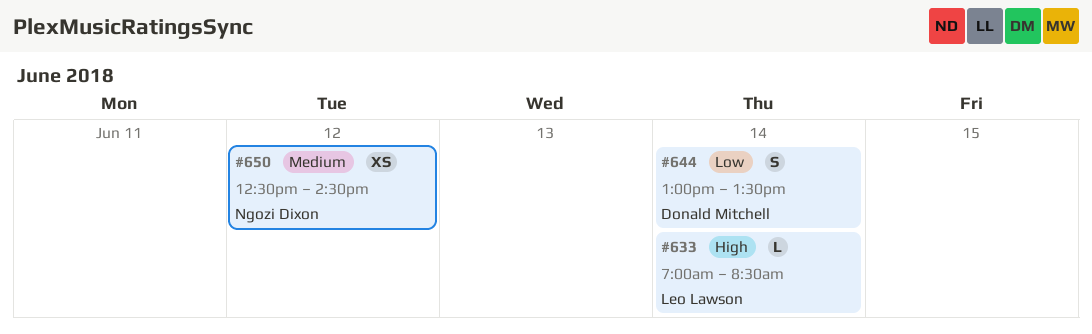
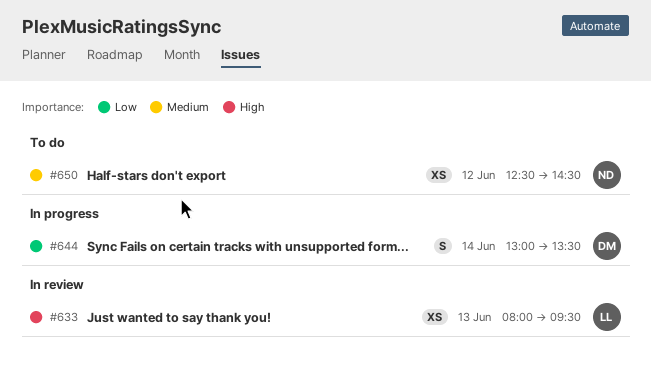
#633, estimate: L -> XS
#633, day: Jun 14 -> Jun 13
#633, begins: 07:00 -> 08:00
#633, ends: 08:30 -> 09:30

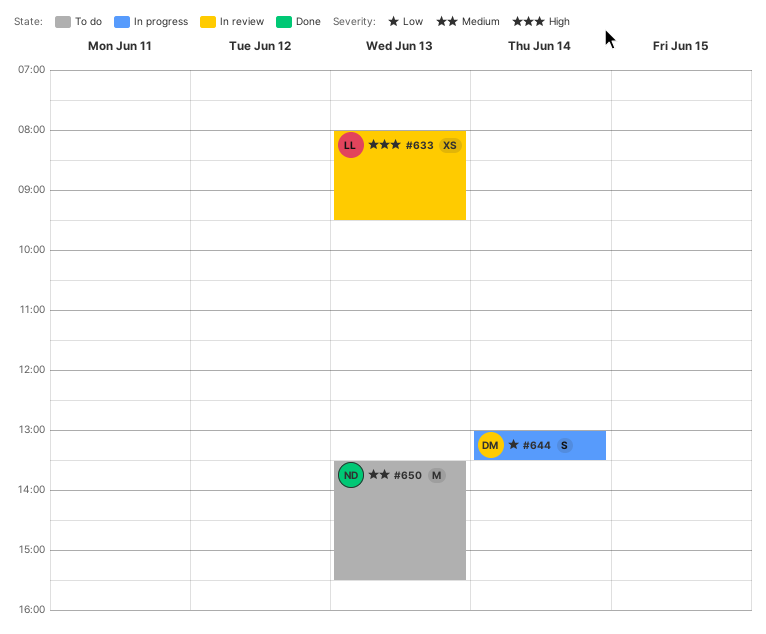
#650, estimate: XS -> M
#650, day: Jun 12 -> Jun 13
#650, begins: 12:30 -> 13:30
#650, ends: 14:30 -> 15:30

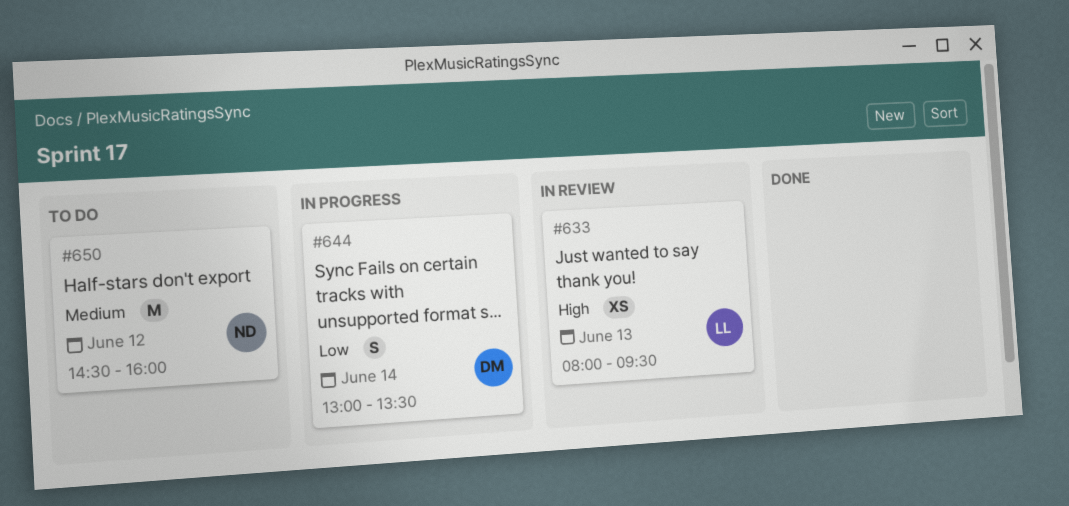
#650, day: Jun 13 -> Jun 12
#650, begins: 13:30 -> 14:30
#650, ends: 15:30 -> 16:00

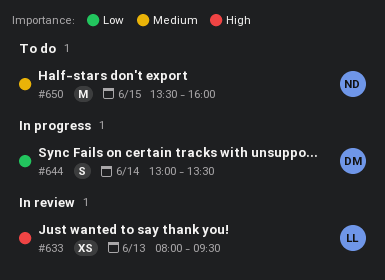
#650, day: Jun 12 -> Jun 15
#650, begins: 14:30 -> 13:30

